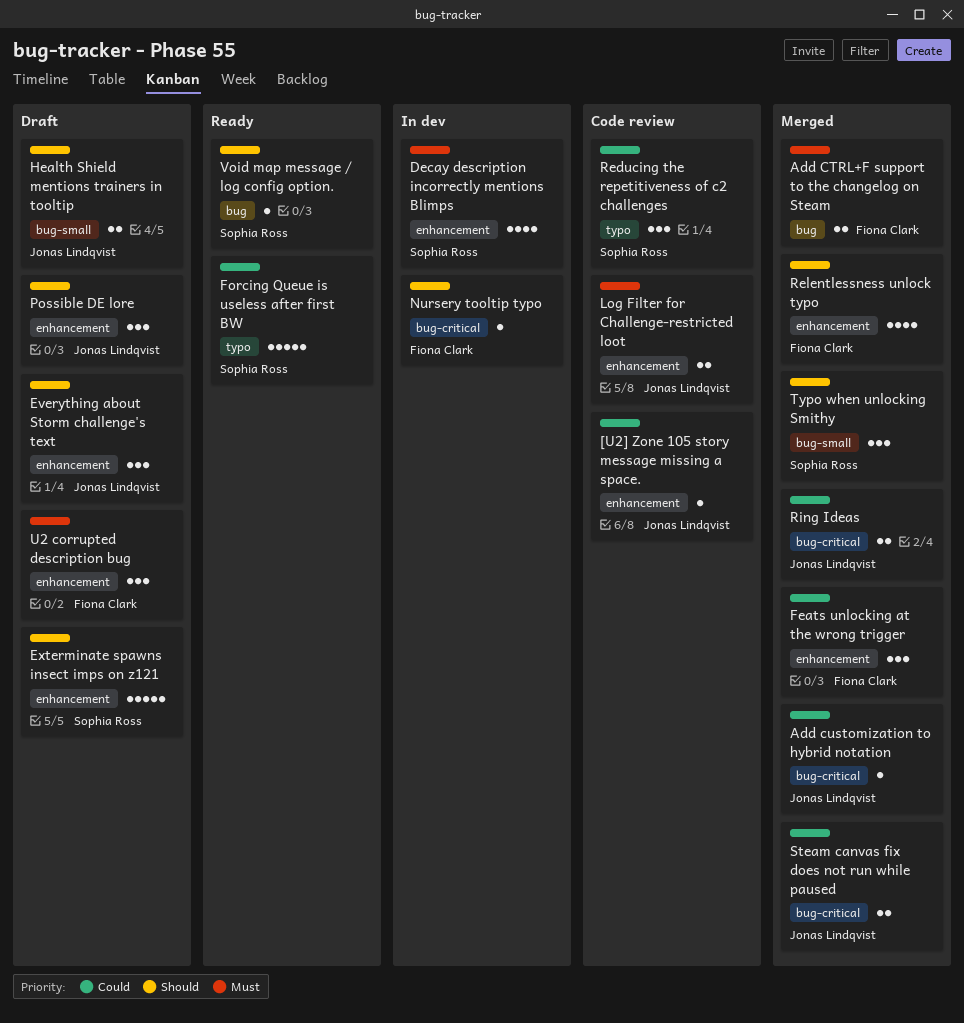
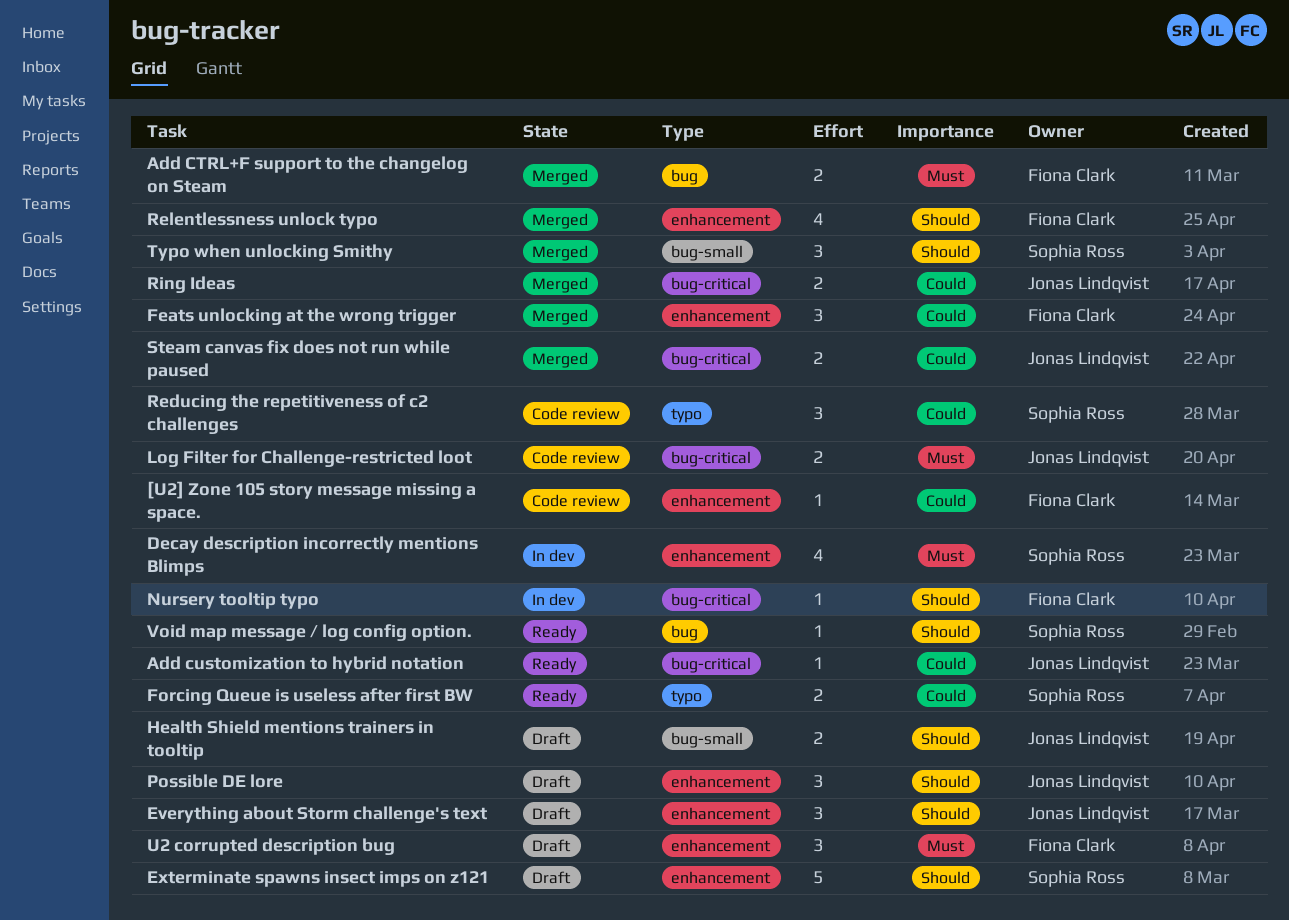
[U2] Zone 105 story message missing a space., owner: Jonas Lindqvist -> Fiona Clark
Add customization to hybrid notation, status: Merged -> Ready
Forcing Queue is useless after first BW, estimate: 5 -> 2
Log Filter for Challenge-restricted loot, label: enhancement -> bug-critical

